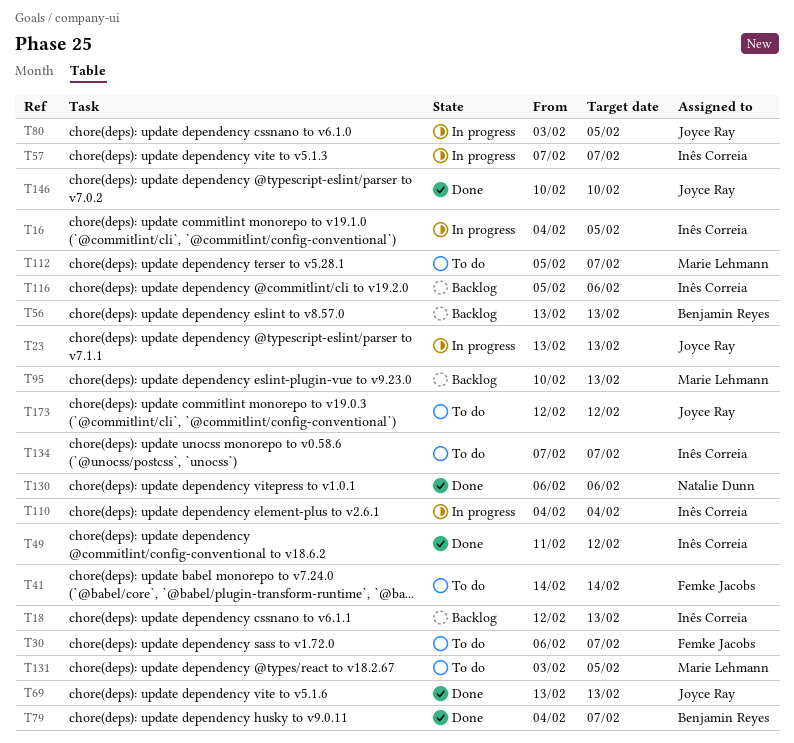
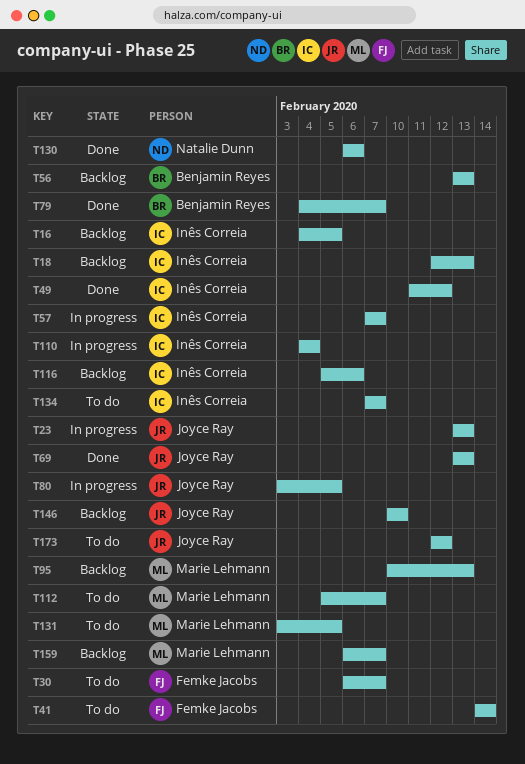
T16, status: In progress -> Backlog
T146, status: Done -> Backlog
T159: none -> present

